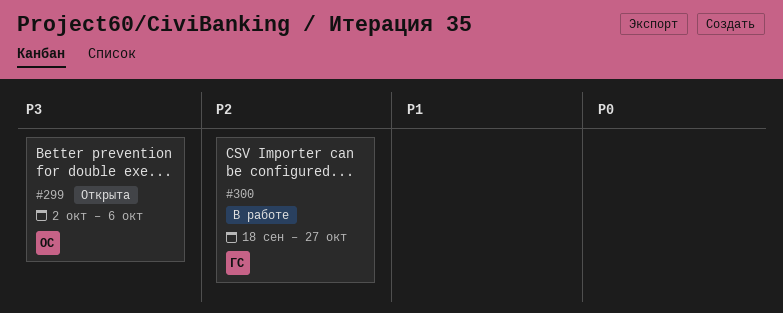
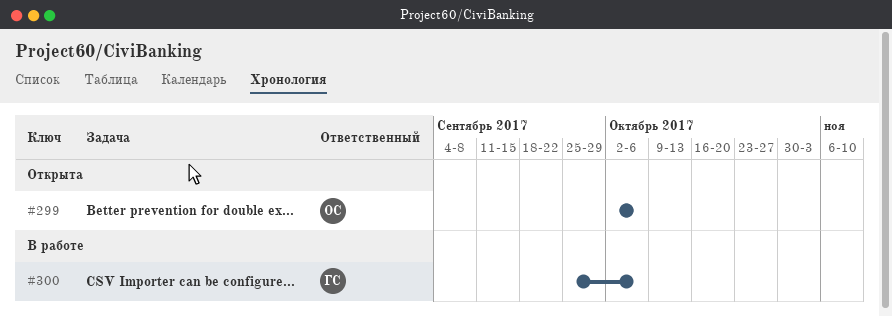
#300, start: Sep 18 -> Sep 25
#300, due: Oct 27 -> Oct 6

